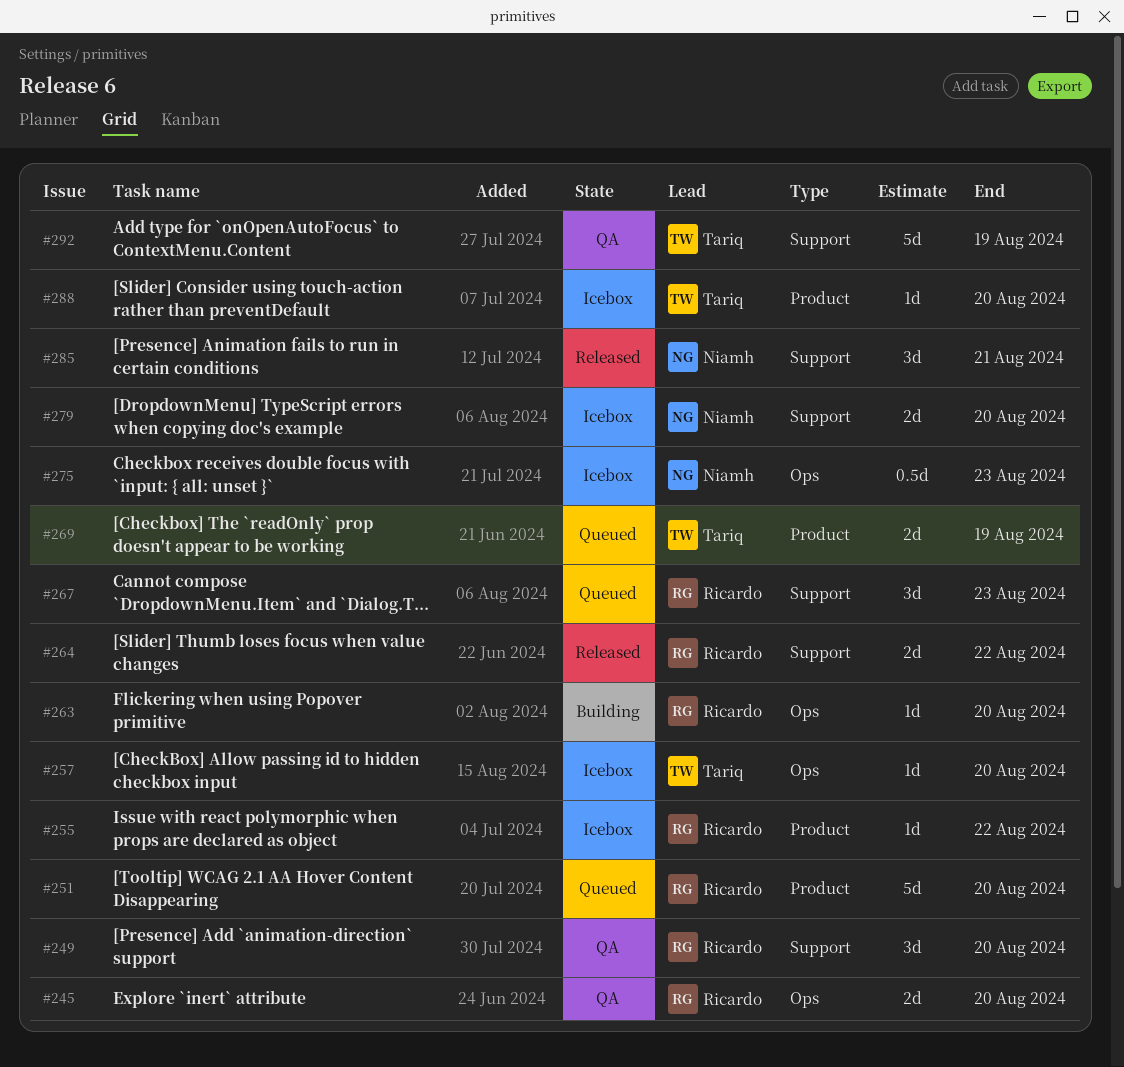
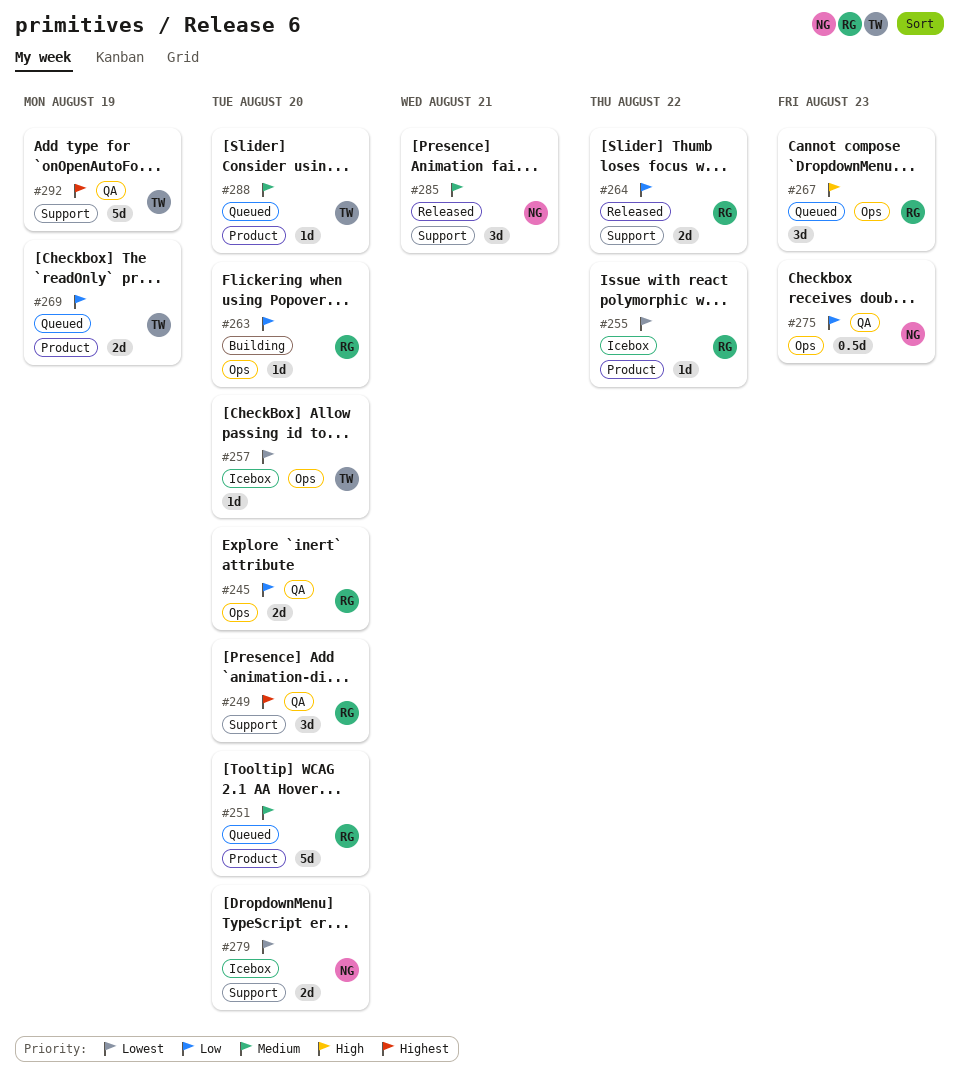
#267, label: Support -> Ops
#275, status: Icebox -> QA
#288, status: Icebox -> Queued

